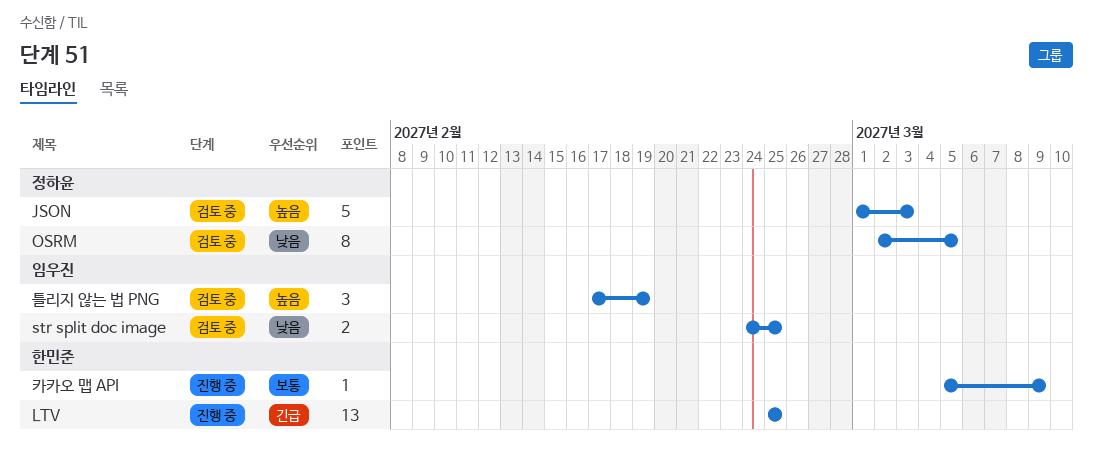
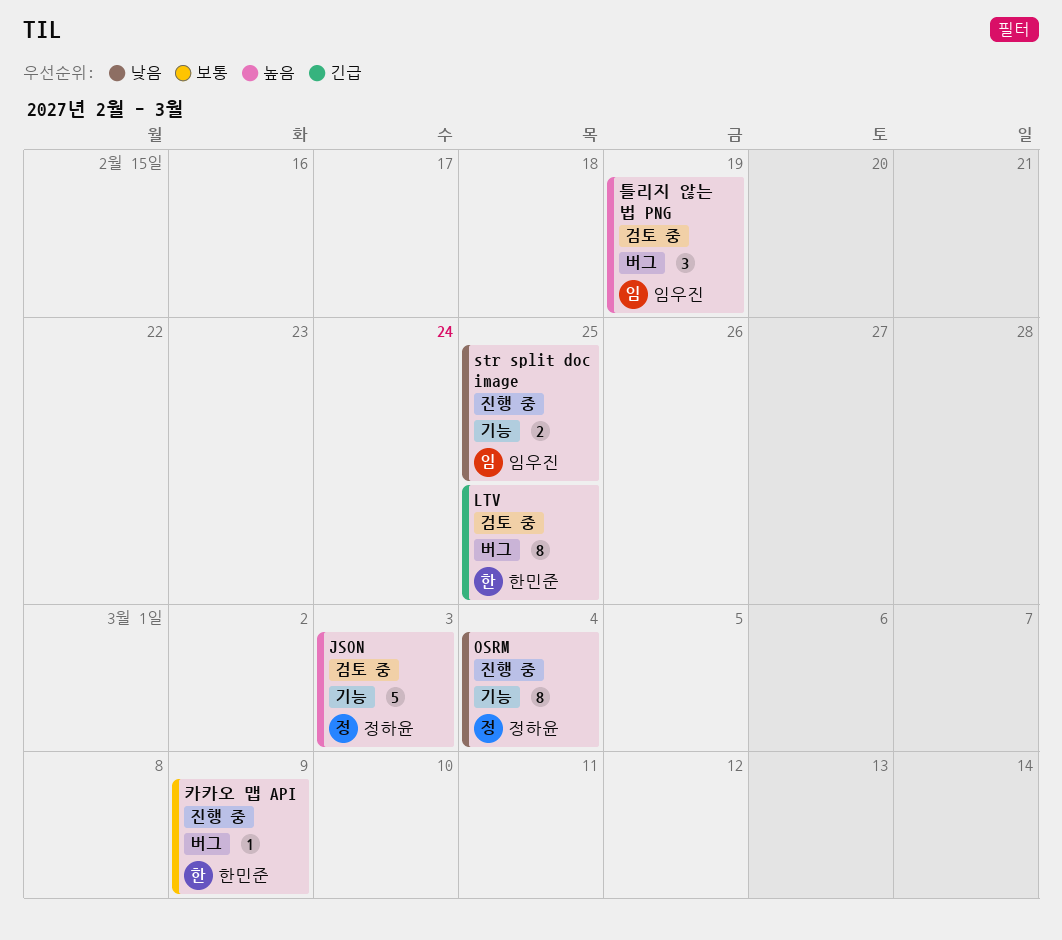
LTV, status: 진행 중 -> 검토 중
LTV, estimate: 13 -> 8
OSRM, status: 검토 중 -> 진행 중
OSRM, due: Mar 5 -> Mar 4
str split doc image, status: 검토 중 -> 진행 중

